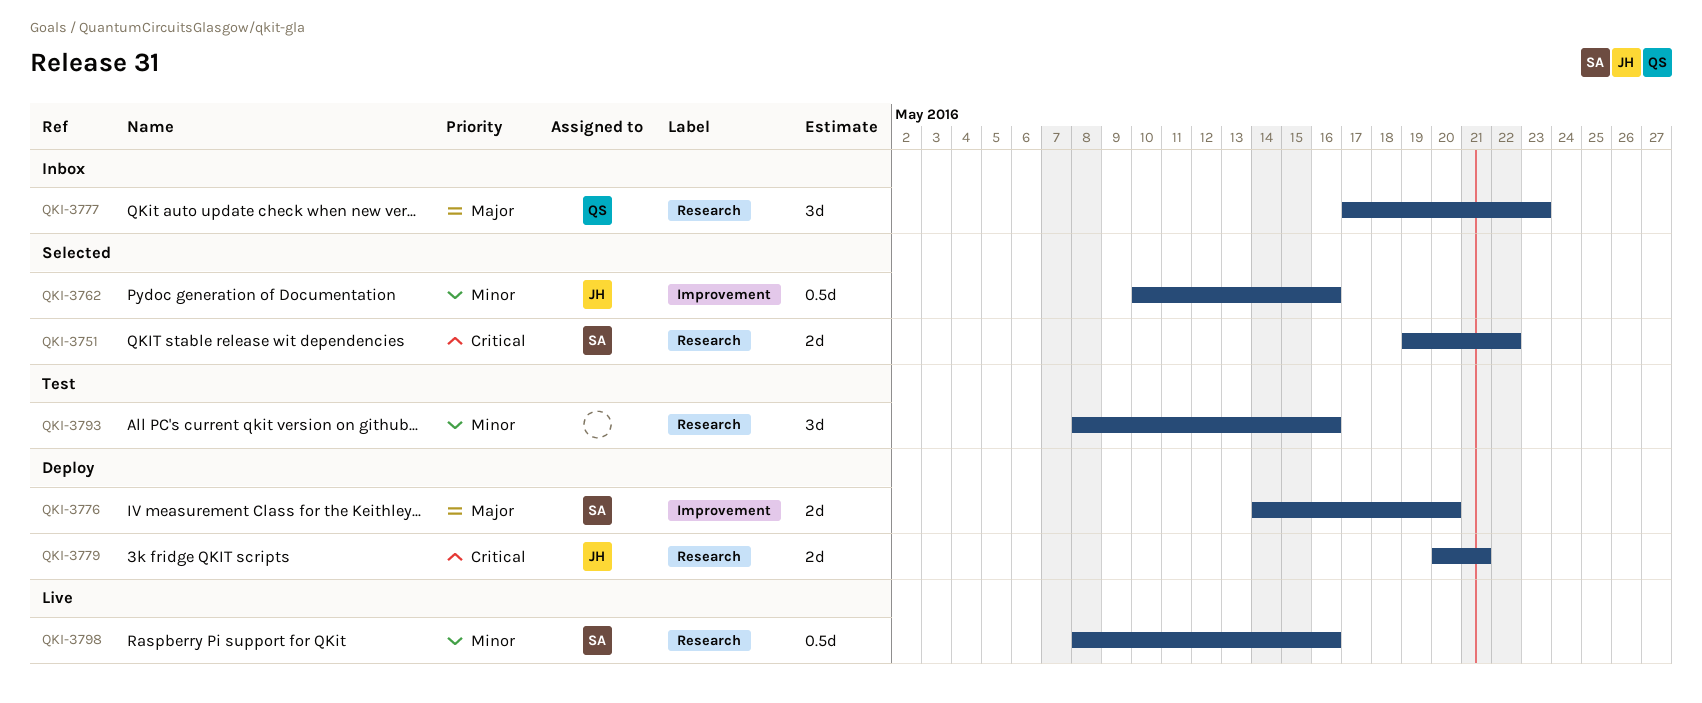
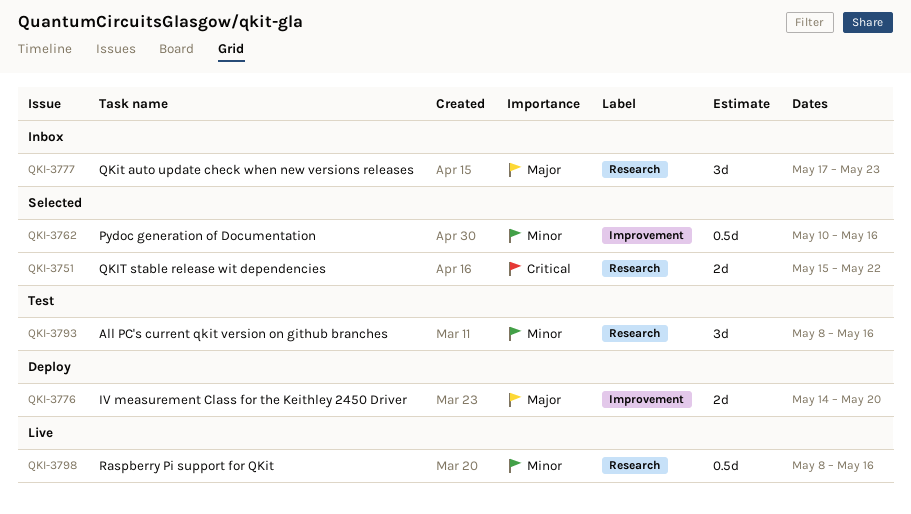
QKI-3751, start: May 19 -> May 15
QKI-3779: present -> none

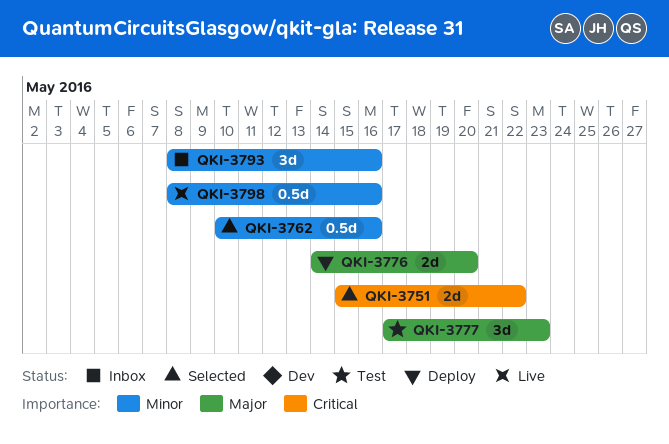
QKI-3777, status: Inbox -> Test
QKI-3793, status: Test -> Inbox

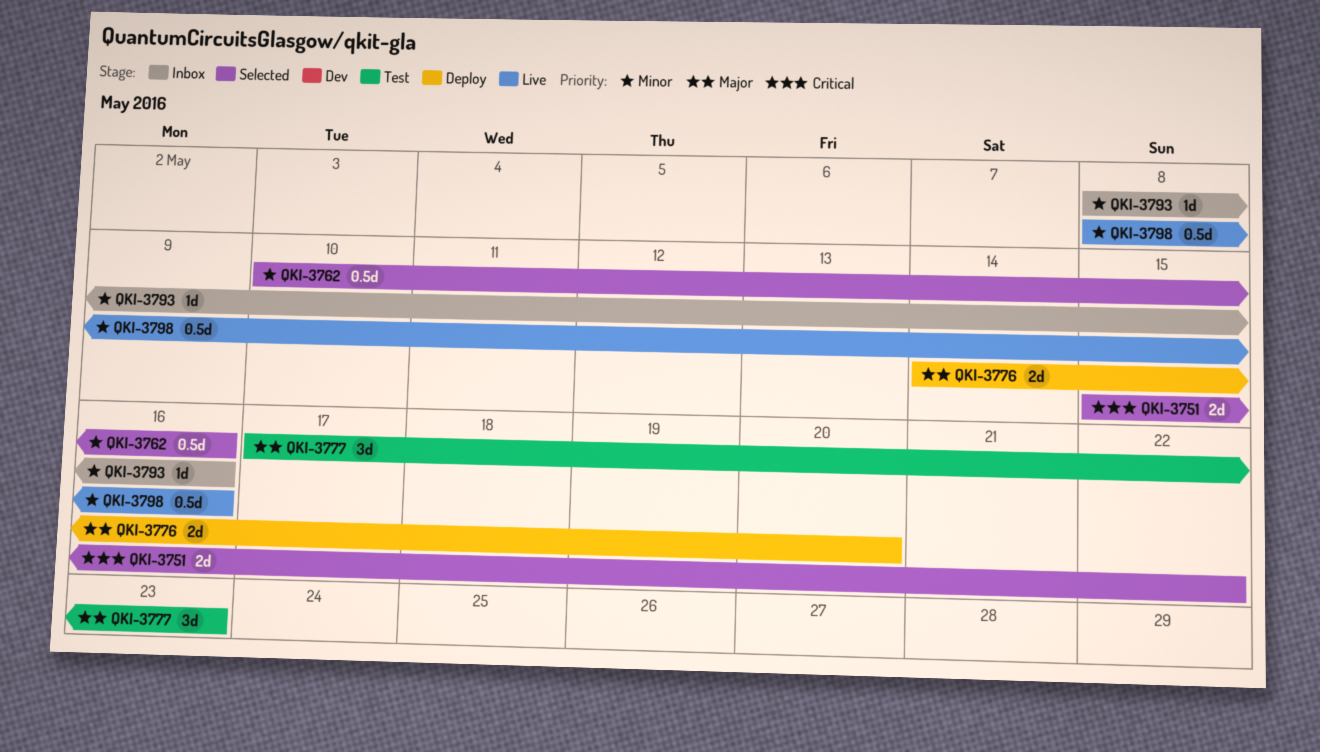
QKI-3793, estimate: 3d -> 1d

